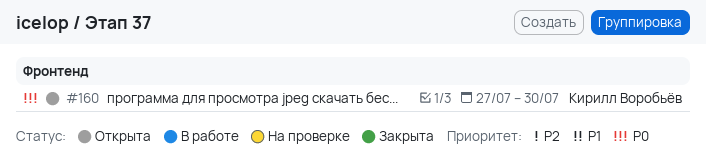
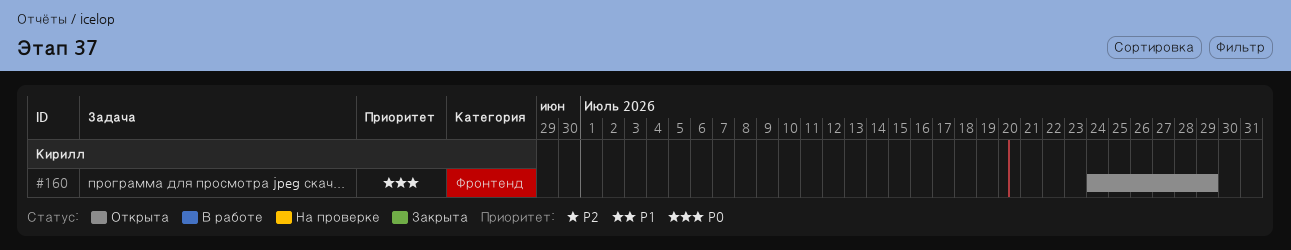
#160, start: Jul 27 -> Jul 24
#160, due: Jul 30 -> Jul 29

